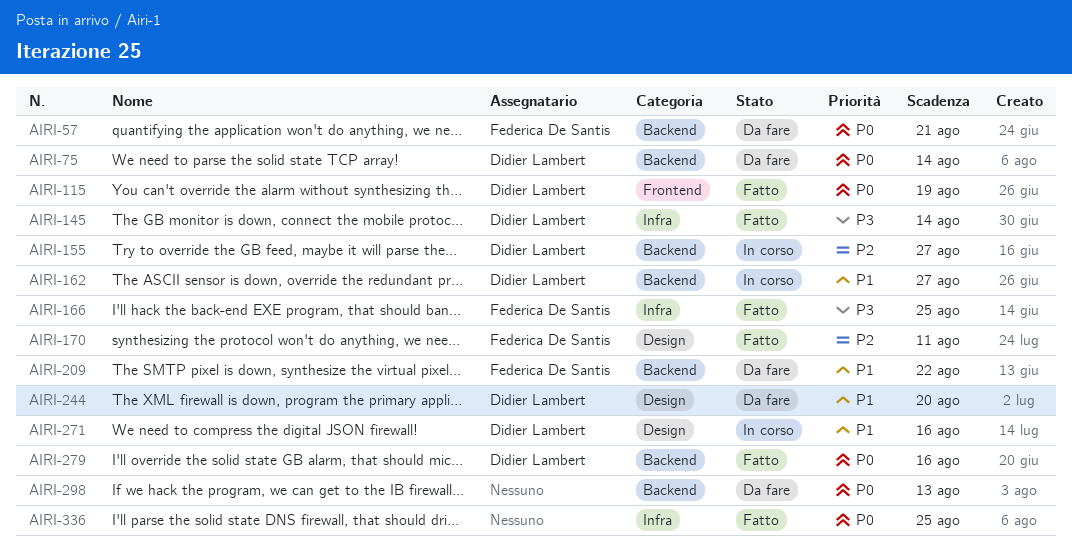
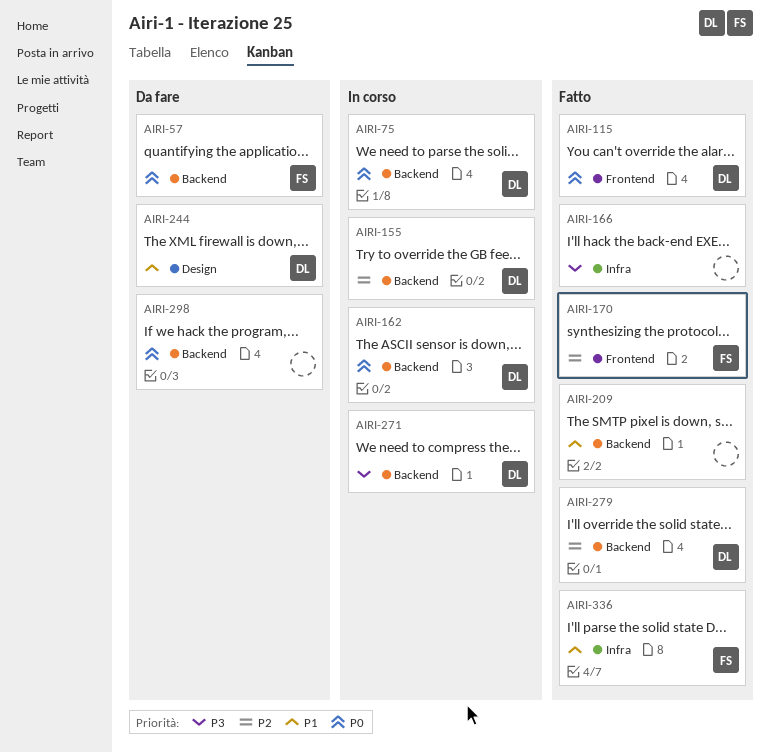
AIRI-75, status: Da fare -> In corso
AIRI-145: present -> none
AIRI-162, priority: P1 -> P0
AIRI-166, owner: Federica De Santis -> none
AIRI-170, label: Design -> Frontend
AIRI-209, status: Da fare -> Fatto
AIRI-209, owner: Federica De Santis -> none
AIRI-271, priority: P1 -> P3
AIRI-271, label: Design -> Backend
AIRI-279, priority: P0 -> P2
AIRI-336, owner: none -> Federica De Santis
AIRI-336, priority: P0 -> P1

